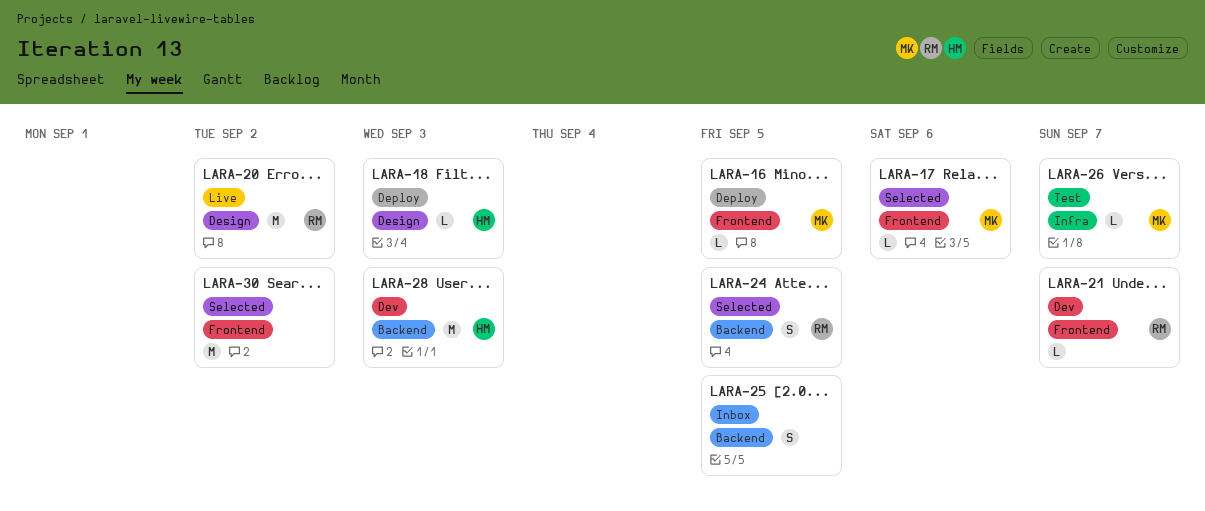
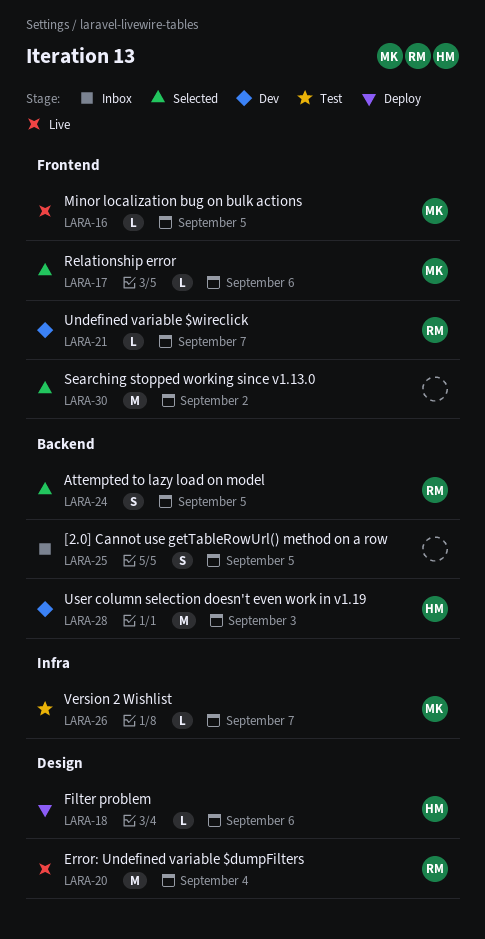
LARA-16, status: Deploy -> Live
LARA-18, due: Sep 3 -> Sep 6
LARA-20, due: Sep 2 -> Sep 4

